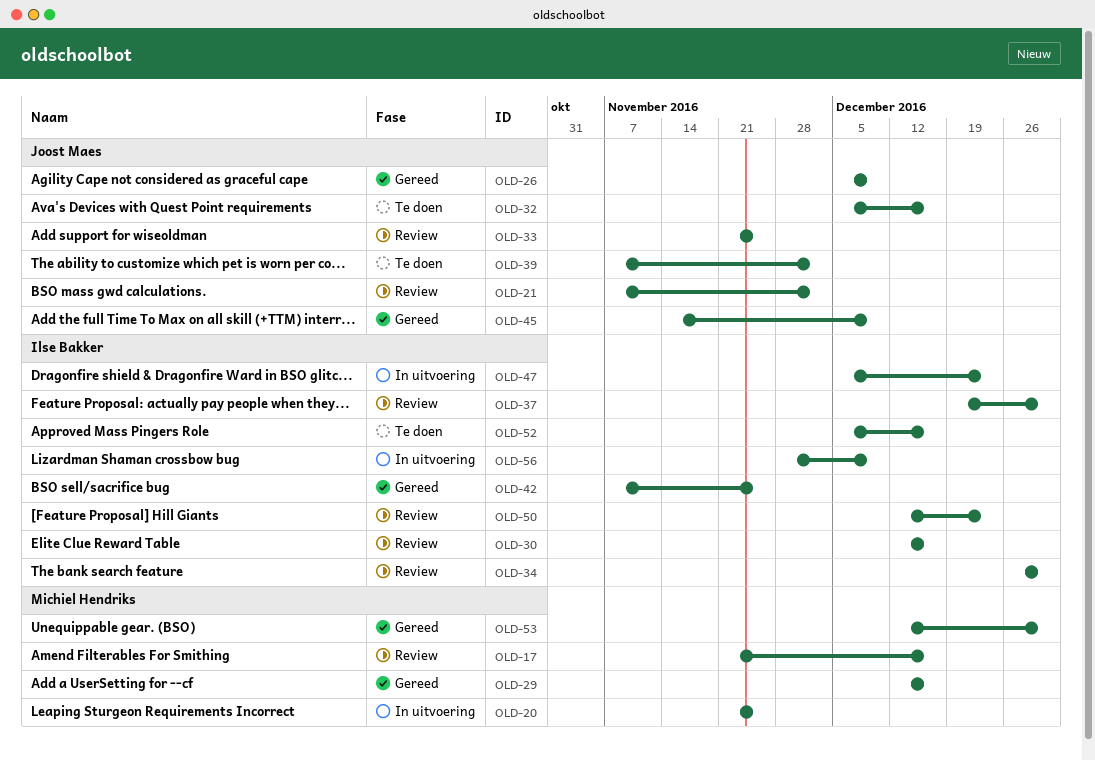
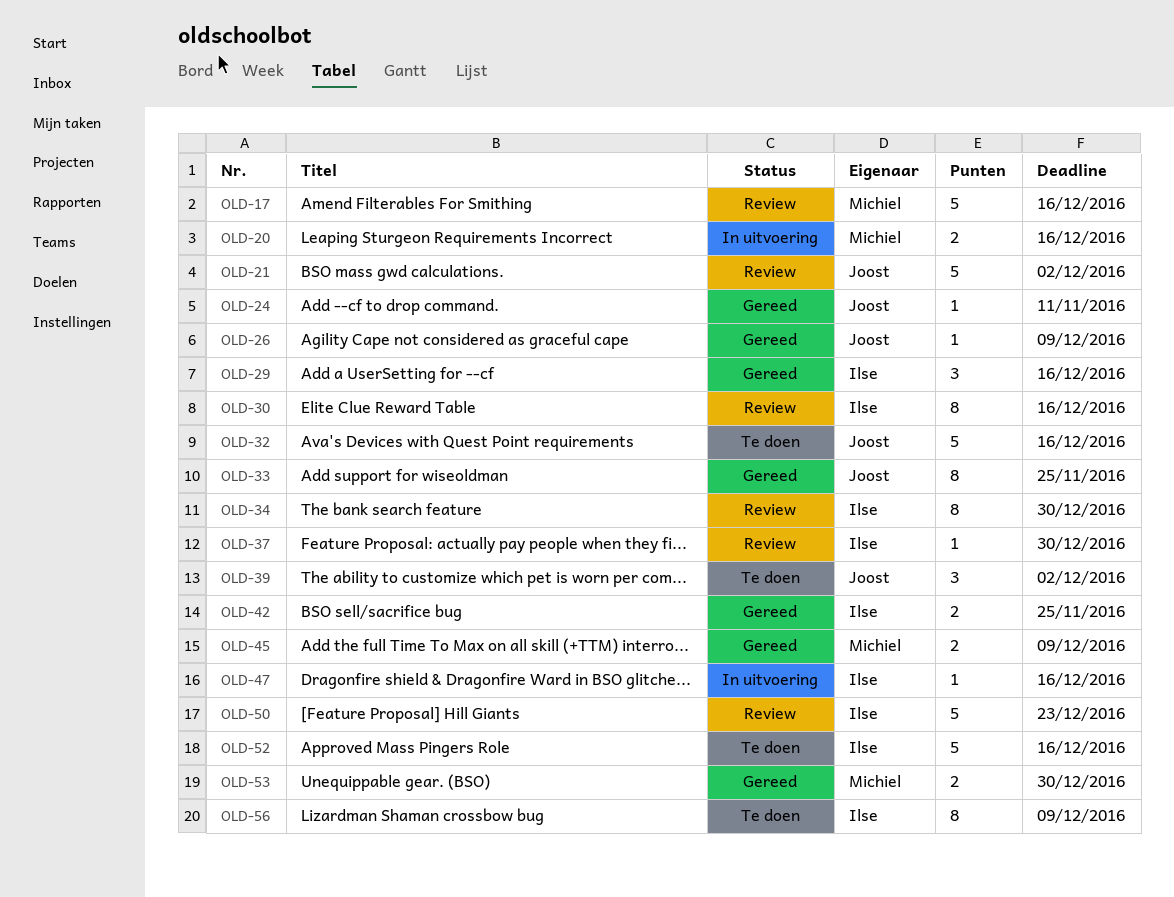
OLD-20, due: Nov 25 -> Dec 16
OLD-24: none -> present
OLD-29, owner: Michiel Hendriks -> Ilse Bakker
OLD-33, status: Review -> Gereed
OLD-45, owner: Joost Maes -> Michiel Hendriks
OLD-47, due: Dec 23 -> Dec 16
OLD-56, status: In uitvoering -> Te doen

